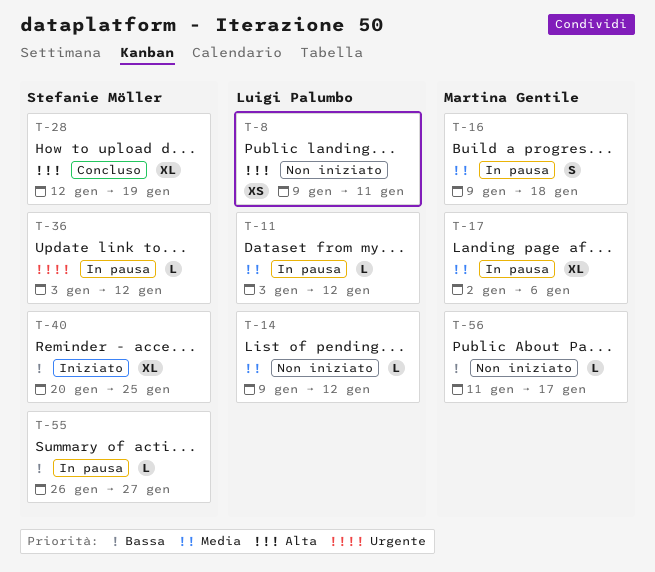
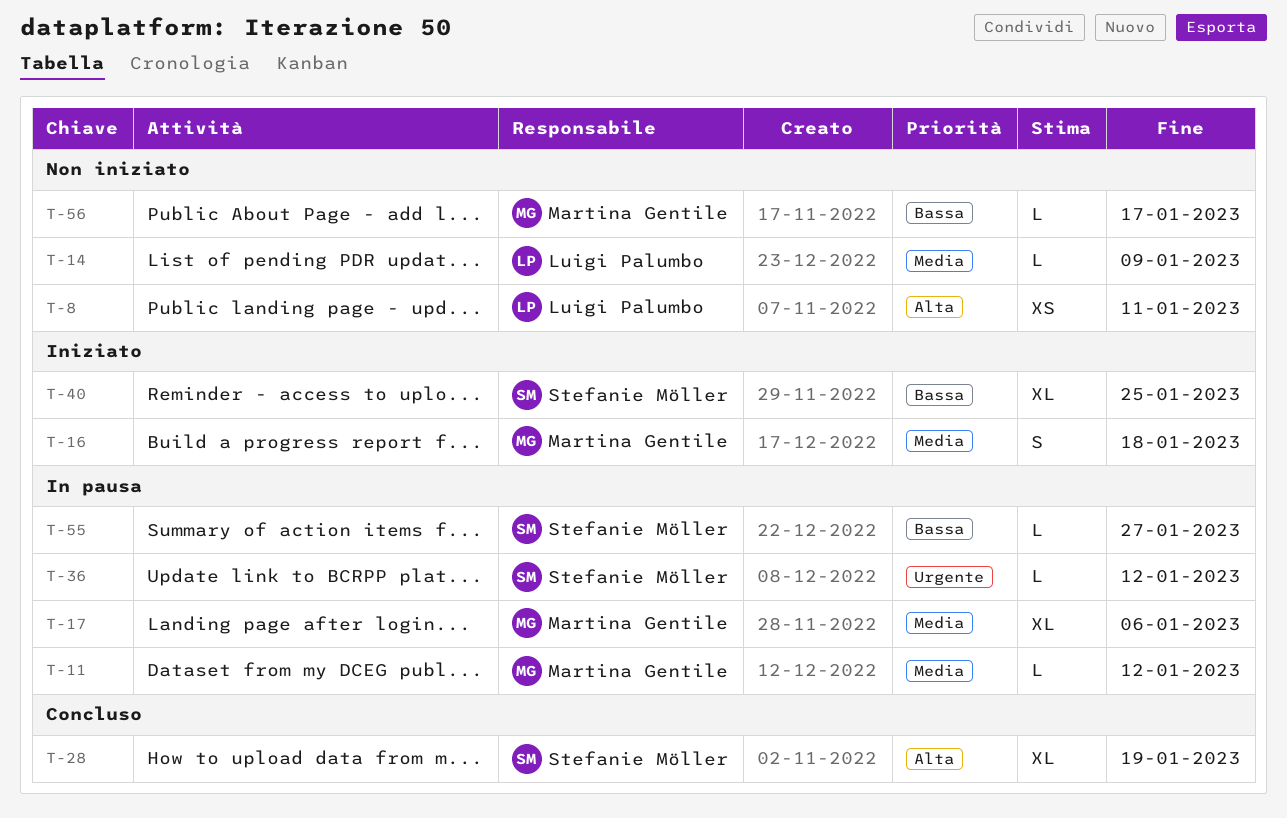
T-11, owner: Luigi Palumbo -> Martina Gentile
T-14, due: Jan 12 -> Jan 9
T-16, status: In pausa -> Iniziato

